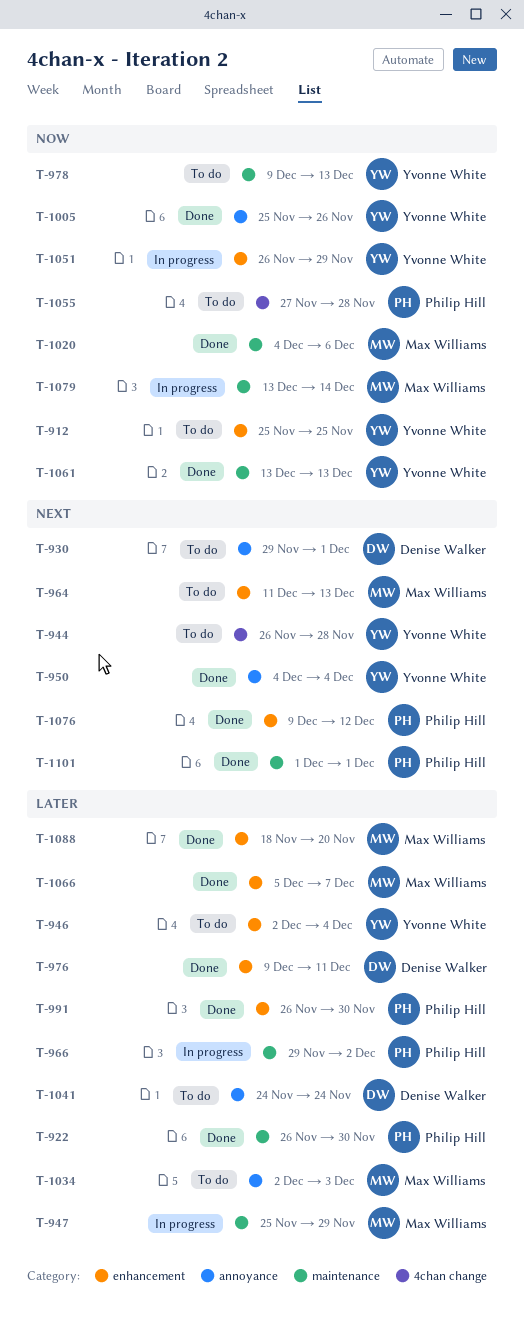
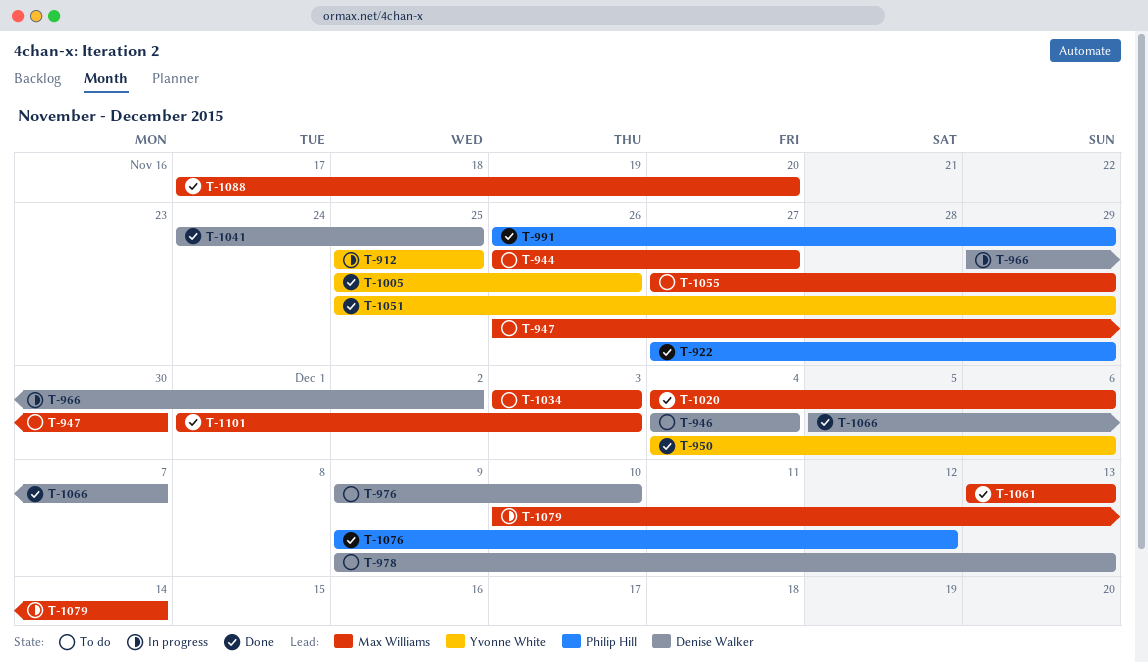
T-912, status: To do -> In progress
T-922, start: Nov 26 -> Nov 27
T-922, due: Nov 30 -> Nov 29
T-930: present -> none
T-944, owner: Yvonne White -> Max Williams
T-944, due: Nov 28 -> Nov 27
T-946, owner: Yvonne White -> Denise Walker
T-946, start: Dec 2 -> Dec 4
T-947, status: In progress -> To do
T-947, start: Nov 25 -> Nov 26
T-947, due: Nov 29 -> Nov 30
T-950, due: Dec 4 -> Dec 6
T-964: present -> none
T-966, owner: Philip Hill -> Denise Walker
T-976, status: Done -> To do
T-976, due: Dec 11 -> Dec 10
T-978, owner: Yvonne White -> Denise Walker
T-991, due: Nov 30 -> Nov 29
T-1034, start: Dec 2 -> Dec 3
T-1041, status: To do -> Done
T-1041, due: Nov 24 -> Nov 25
T-1051, status: In progress -> Done
T-1051, start: Nov 26 -> Nov 25
T-1055, owner: Philip Hill -> Max Williams
T-1055, due: Nov 28 -> Nov 29
T-1061, owner: Yvonne White -> Max Williams
T-1066, owner: Max Williams -> Denise Walker
T-1079, start: Dec 13 -> Dec 10
T-1088, start: Nov 18 -> Nov 17
T-1101, owner: Philip Hill -> Max Williams
T-1101, due: Dec 1 -> Dec 3

